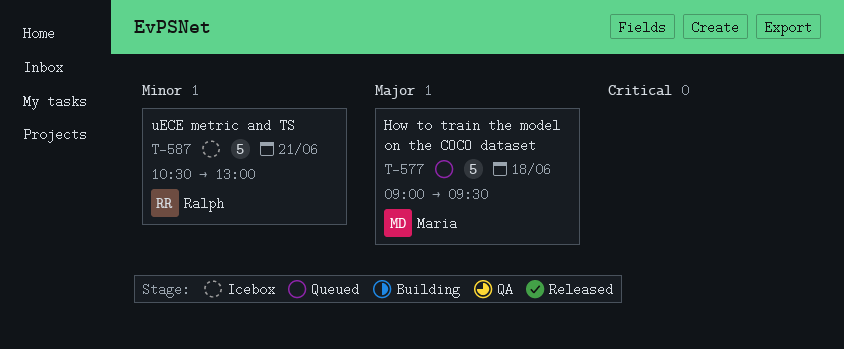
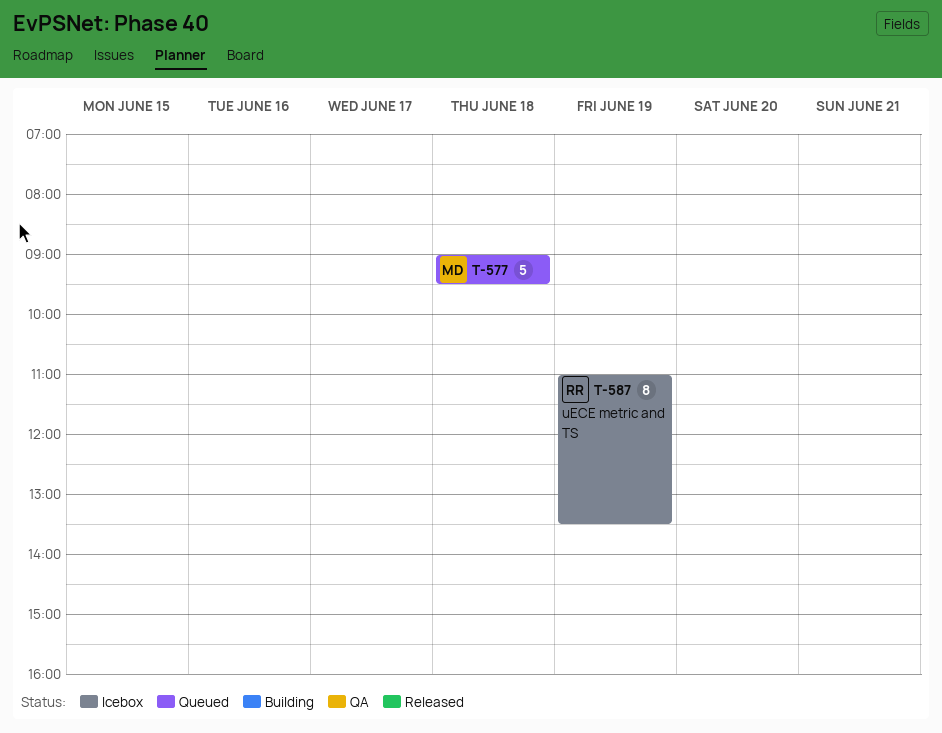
T-587, estimate: 5 -> 8
T-587, day: Jun 21 -> Jun 19
T-587, begins: 10:30 -> 11:00
T-587, ends: 13:00 -> 13:30

